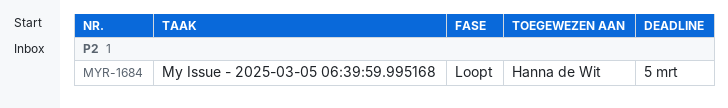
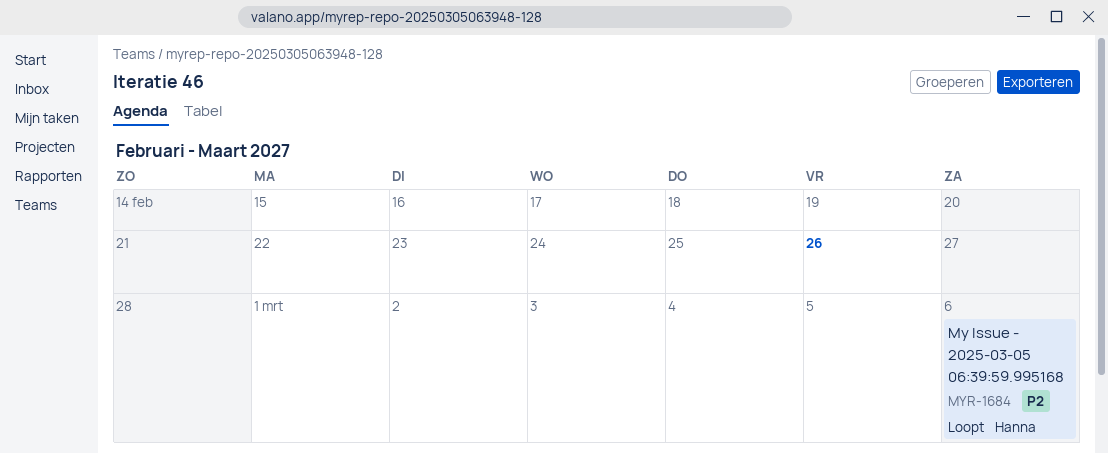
MYR-1684, due: Mar 5 -> Mar 6

